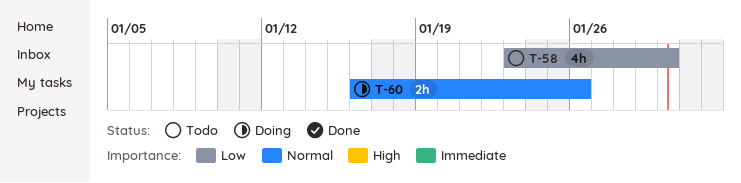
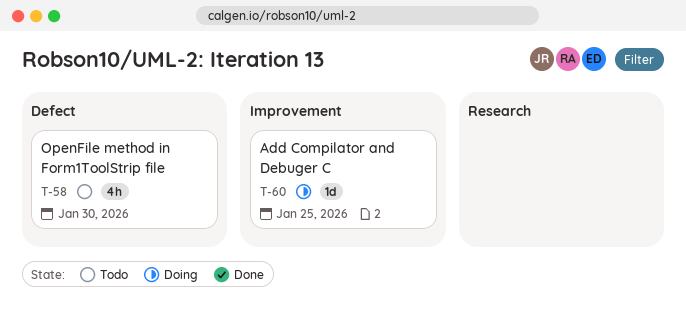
T-60, estimate: 2h -> 1d
T-60, due: Jan 26 -> Jan 25

